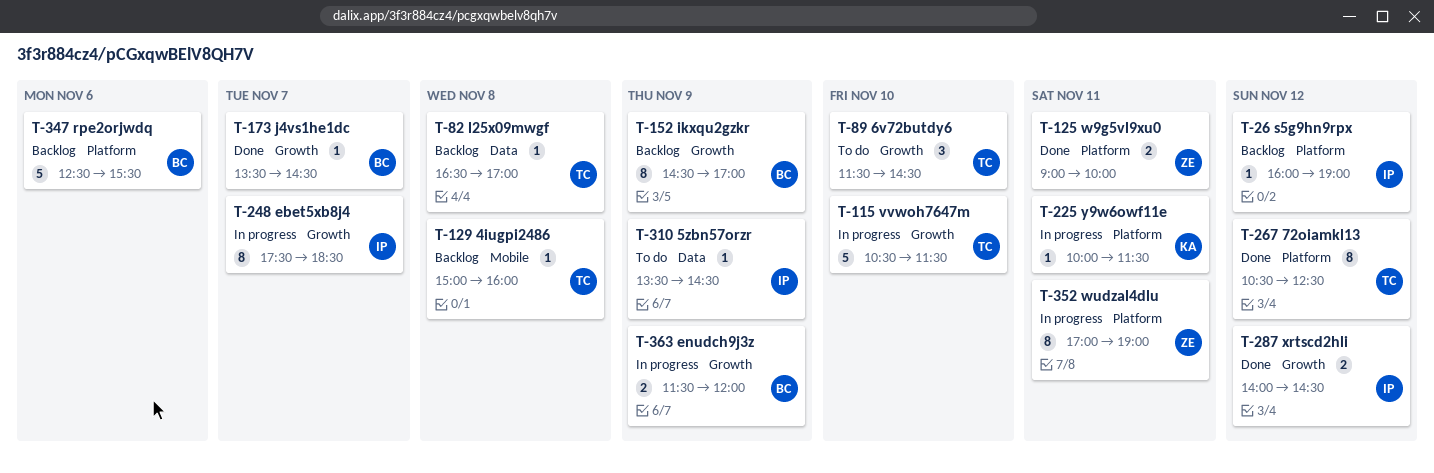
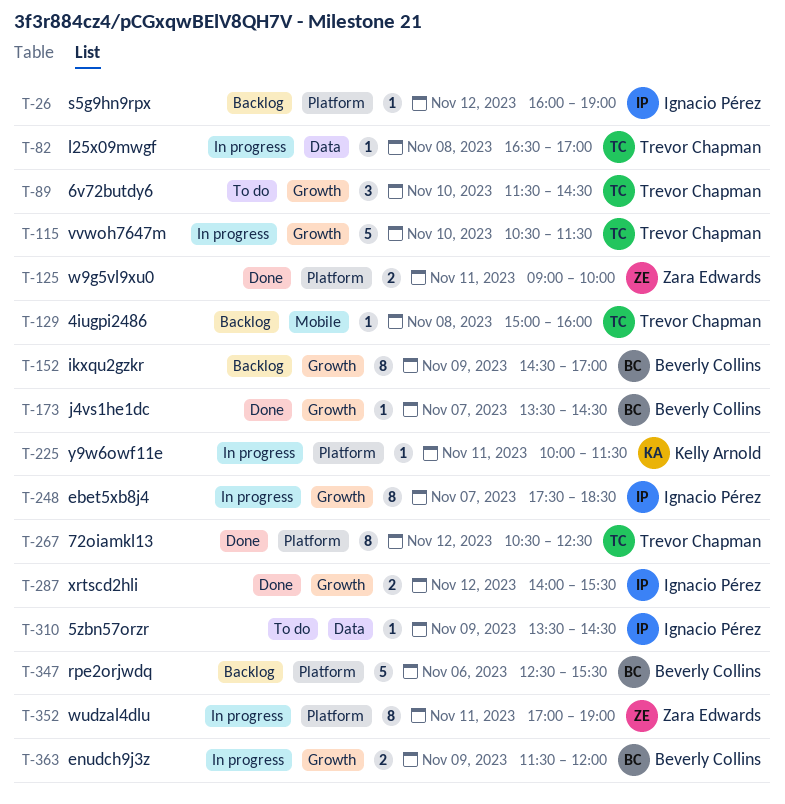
T-82, status: Backlog -> In progress
T-287, ends: 14:30 -> 15:30

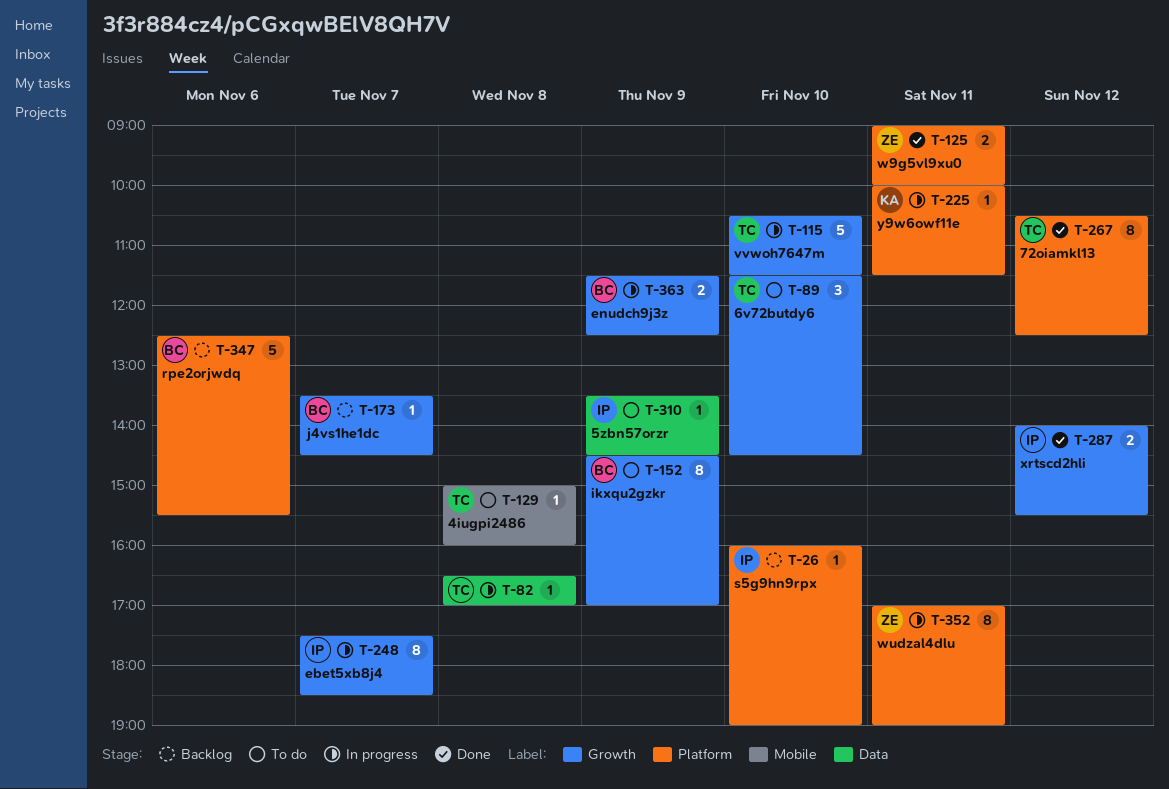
T-26, day: Nov 12 -> Nov 10
T-129, status: Backlog -> To do
T-152, status: Backlog -> To do
T-173, status: Done -> Backlog
T-363, ends: 12:00 -> 12:30

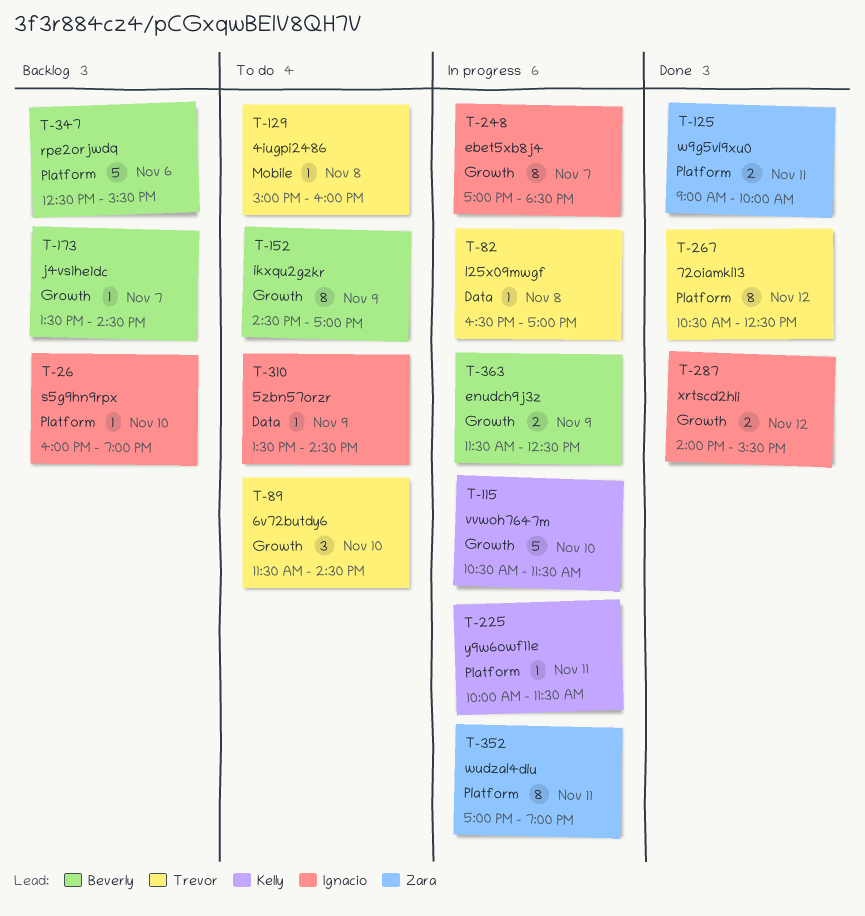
T-115, owner: Trevor -> Kelly
T-248, begins: 17:30 -> 17:00

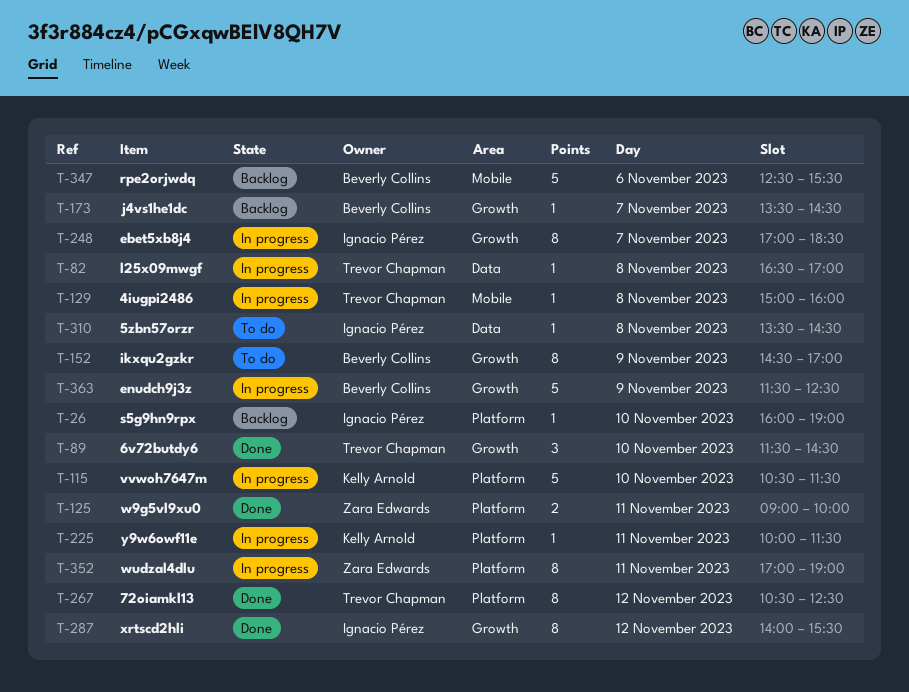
T-89, status: To do -> Done
T-115, label: Growth -> Platform
T-129, status: To do -> In progress
T-287, estimate: 2 -> 8
T-310, day: Nov 9 -> Nov 8
T-347, label: Platform -> Mobile
T-363, estimate: 2 -> 5

